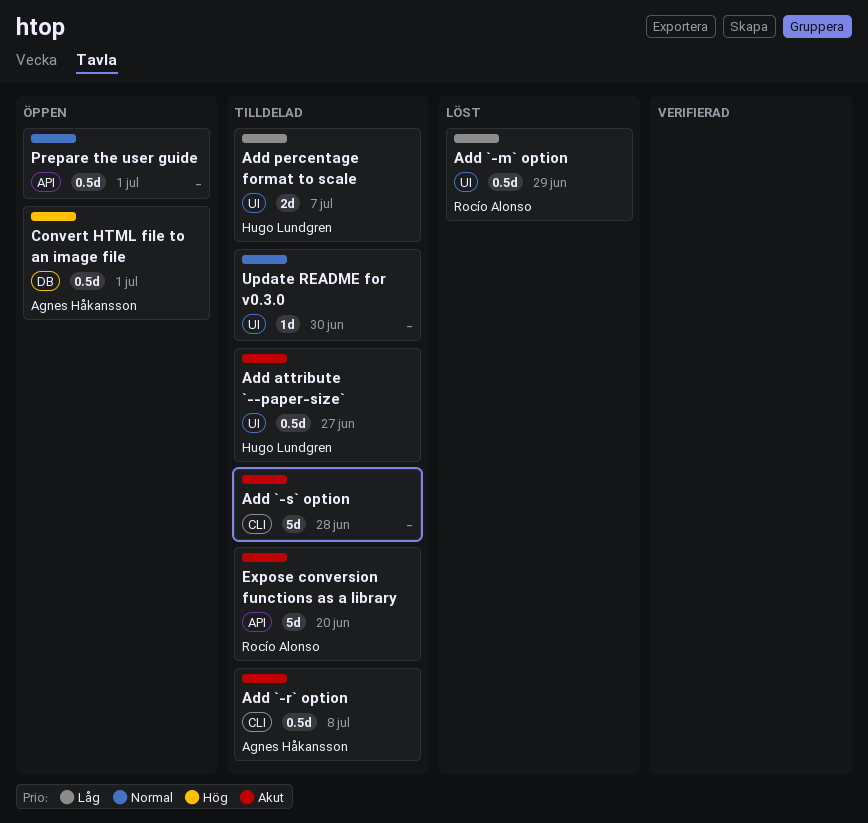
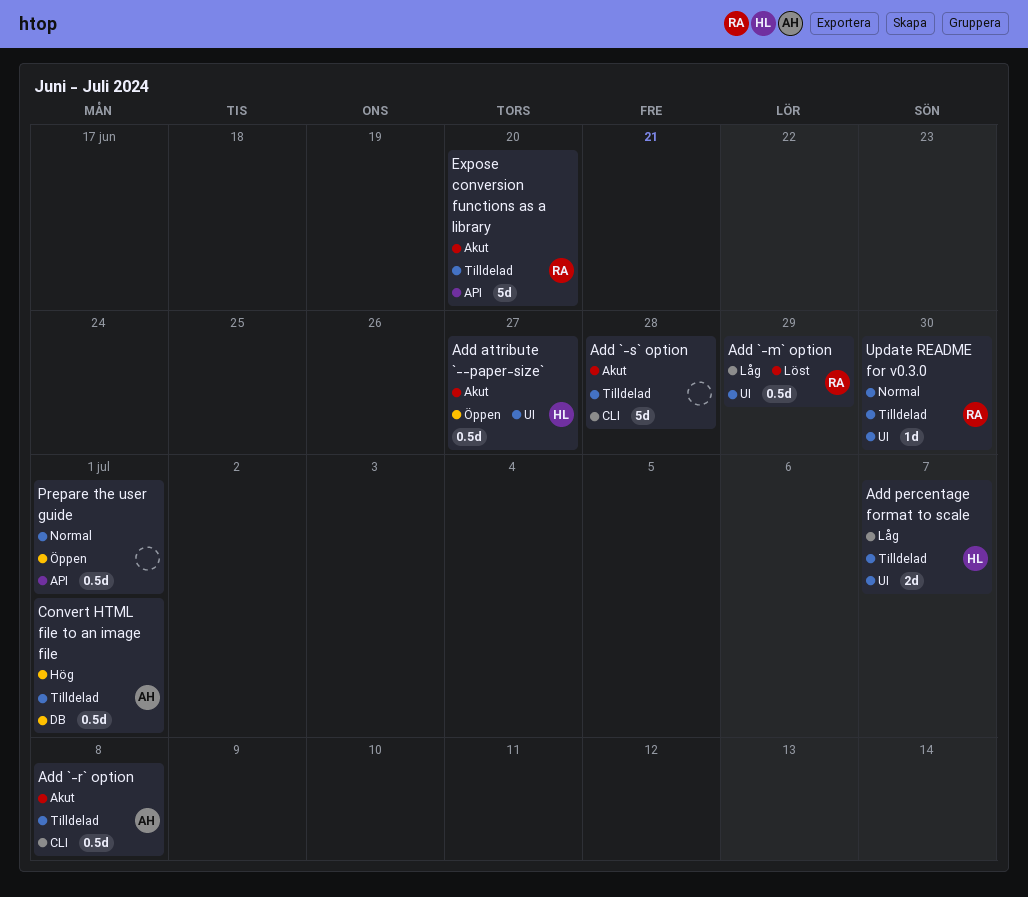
Add attribute `--paper-size`, status: Tilldelad -> Öppen
Convert HTML file to an image file, status: Öppen -> Tilldelad
Update README for v0.3.0, owner: none -> Rocío Alonso

